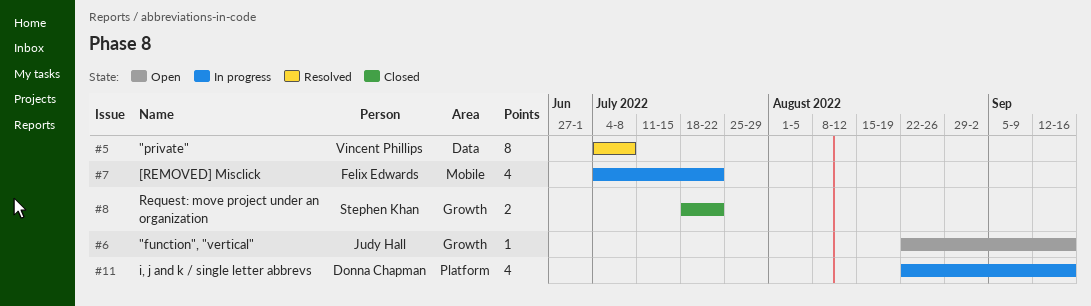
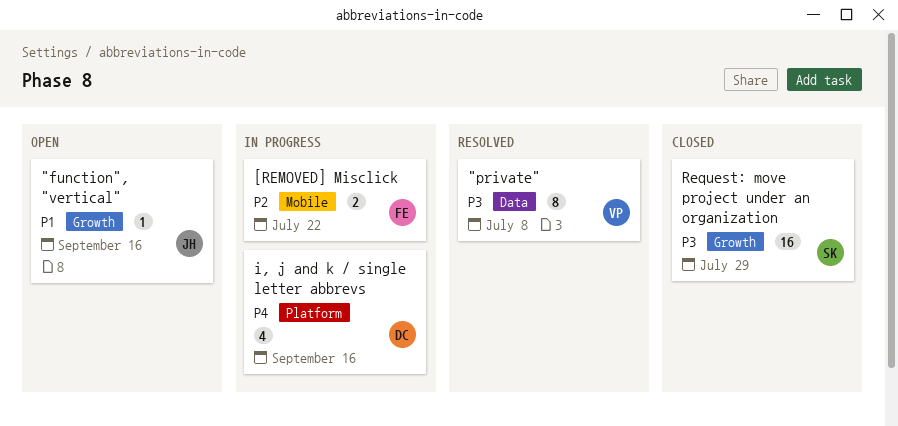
[REMOVED] Misclick, estimate: 4 -> 2
Request: move project under an organization, estimate: 2 -> 16
Request: move project under an organization, due: Jul 22 -> Jul 29

